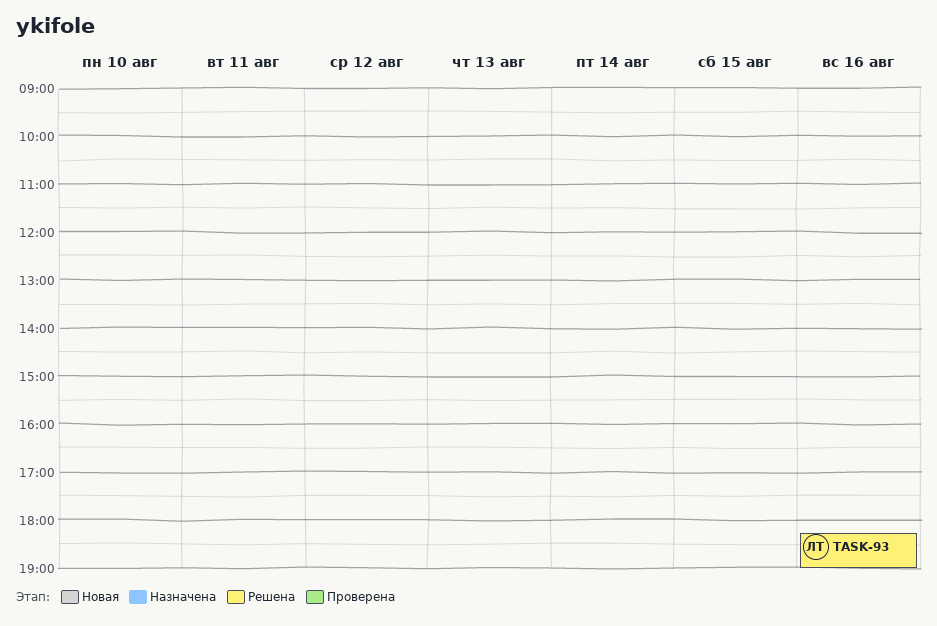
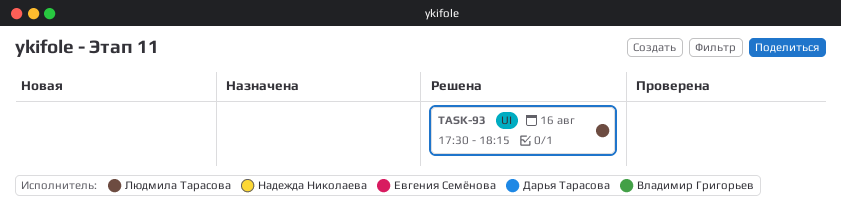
TASK-93, begins: 18:15 -> 17:30
TASK-93, ends: 19:00 -> 18:15

